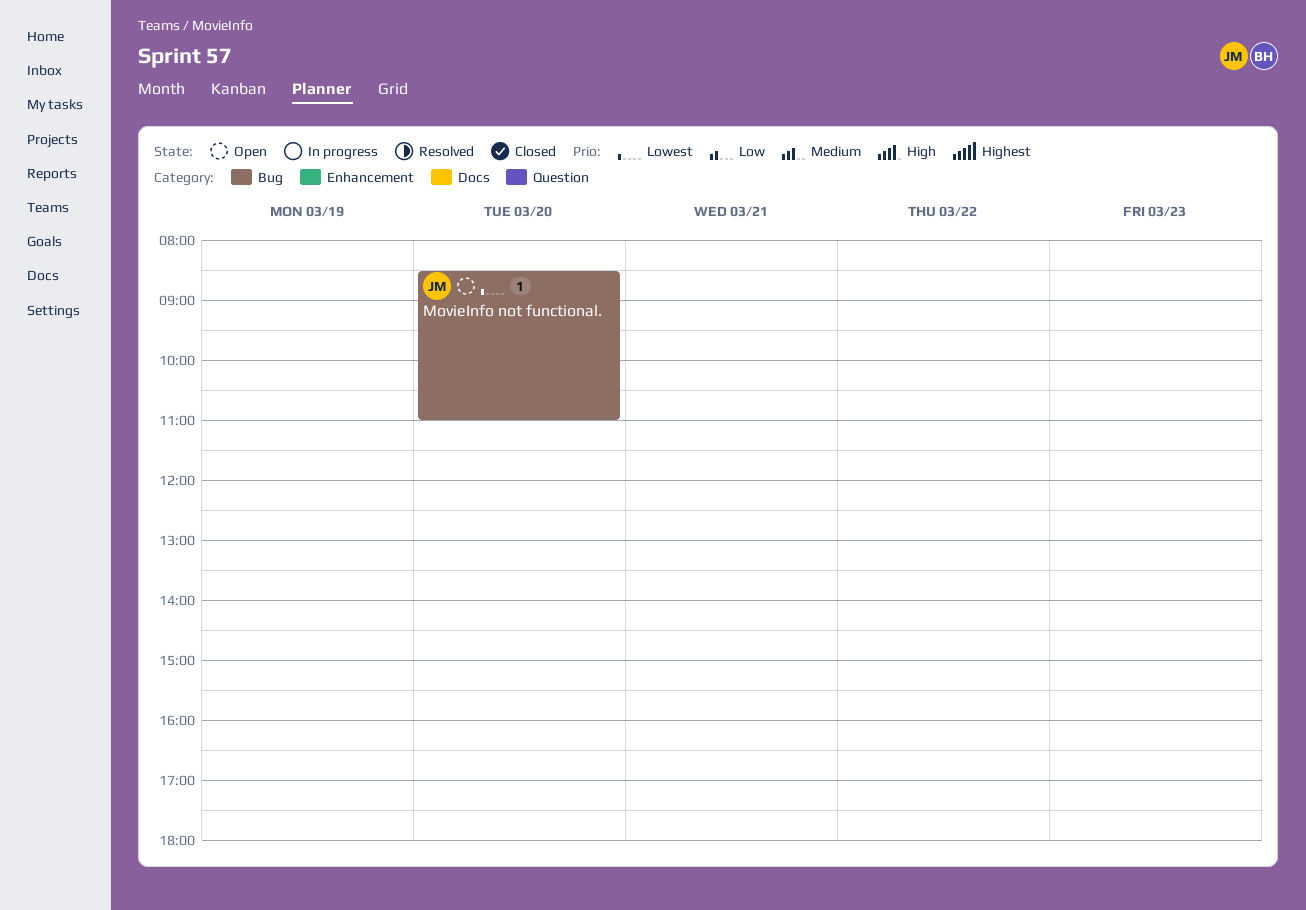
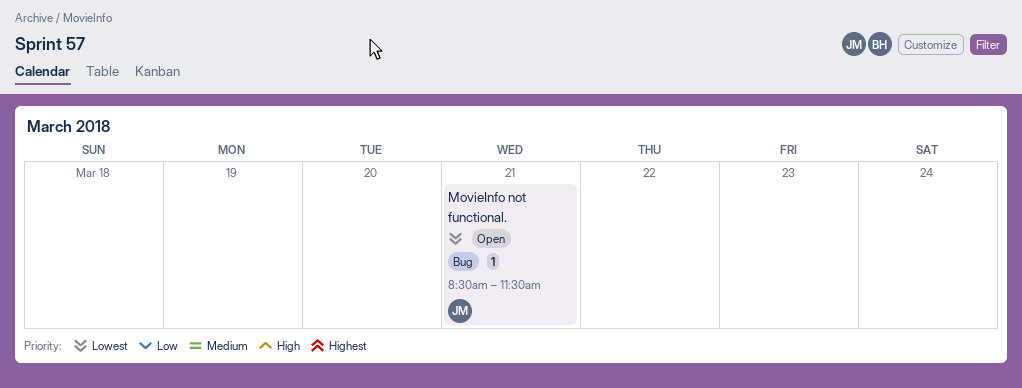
MovieInfo not functional., day: Mar 20 -> Mar 21
MovieInfo not functional., ends: 11:00 -> 11:30

